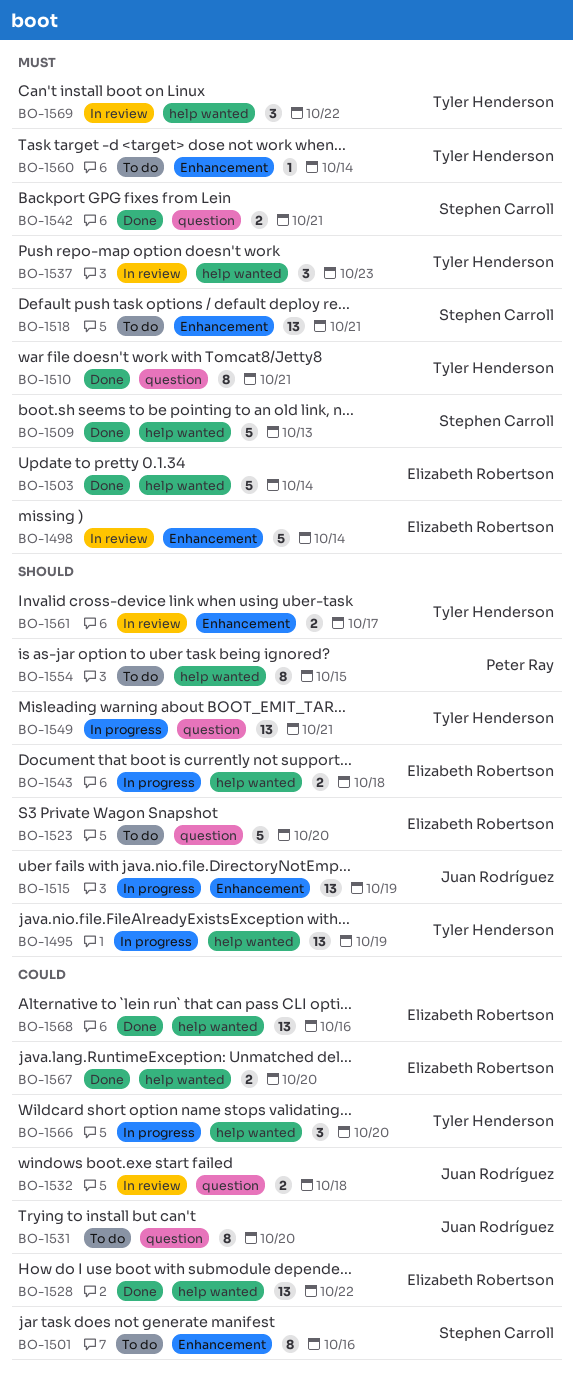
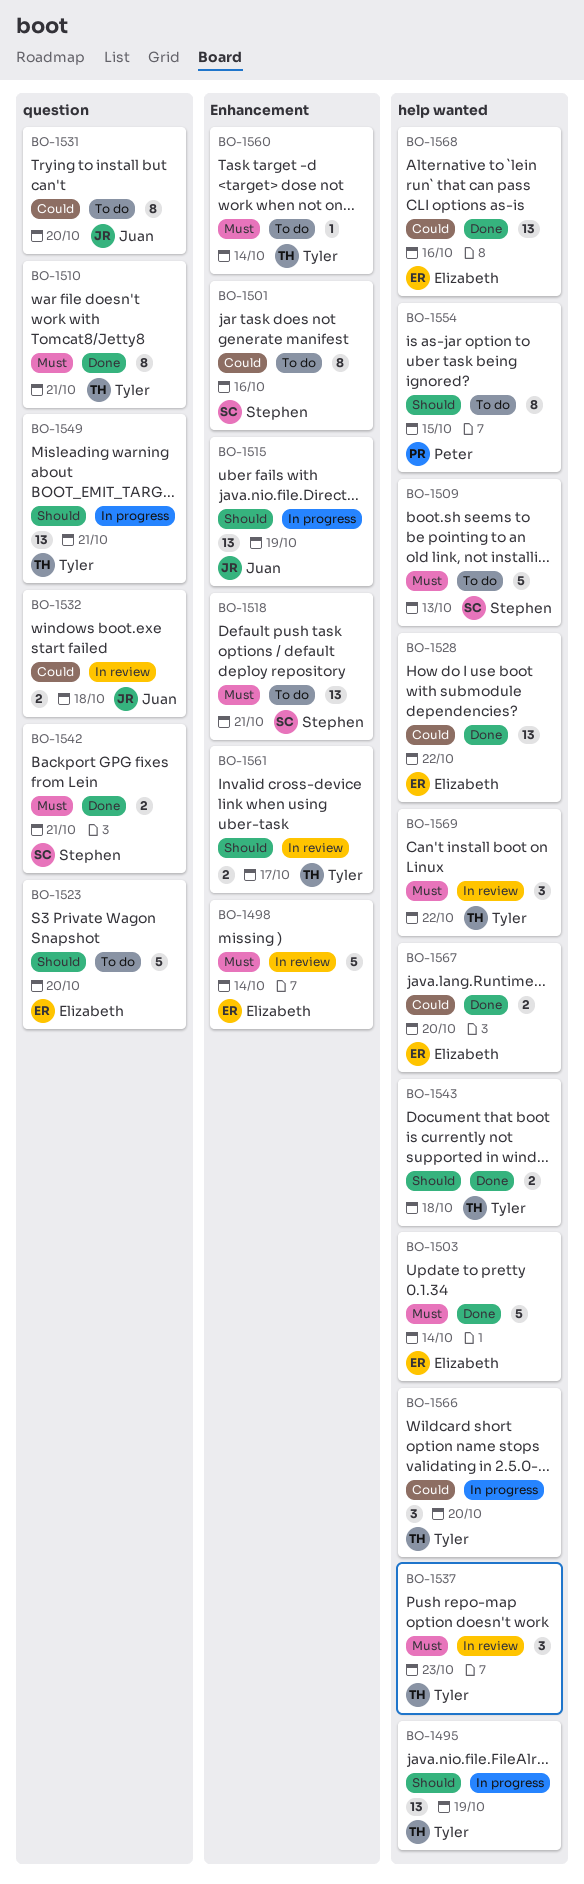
BO-1509, status: Done -> To do
BO-1543, status: In progress -> Done
BO-1543, owner: Elizabeth Robertson -> Tyler Henderson

